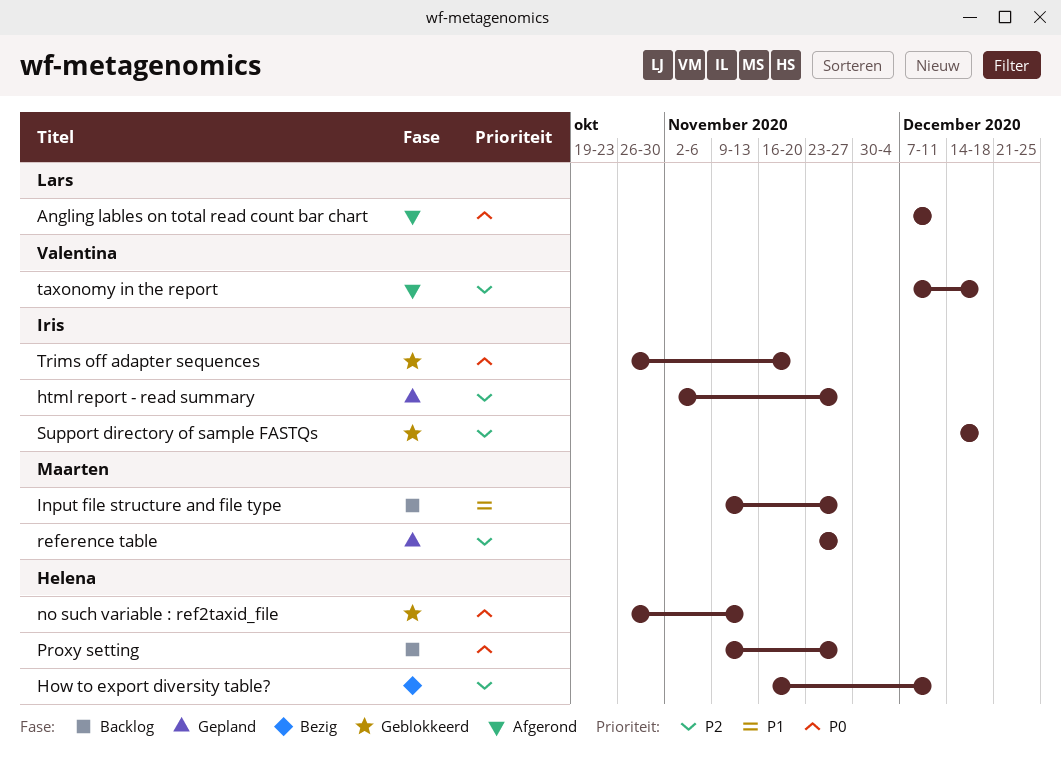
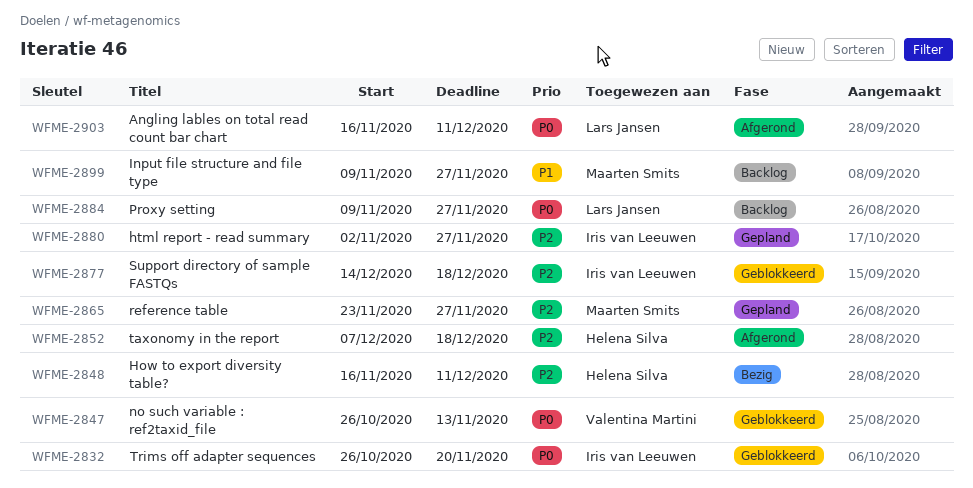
Angling lables on total read count bar chart, start: Dec 7 -> Nov 16
no such variable : ref2taxid_file, owner: Helena Silva -> Valentina Martini
Proxy setting, owner: Helena Silva -> Lars Jansen
taxonomy in the report, owner: Valentina Martini -> Helena Silva

